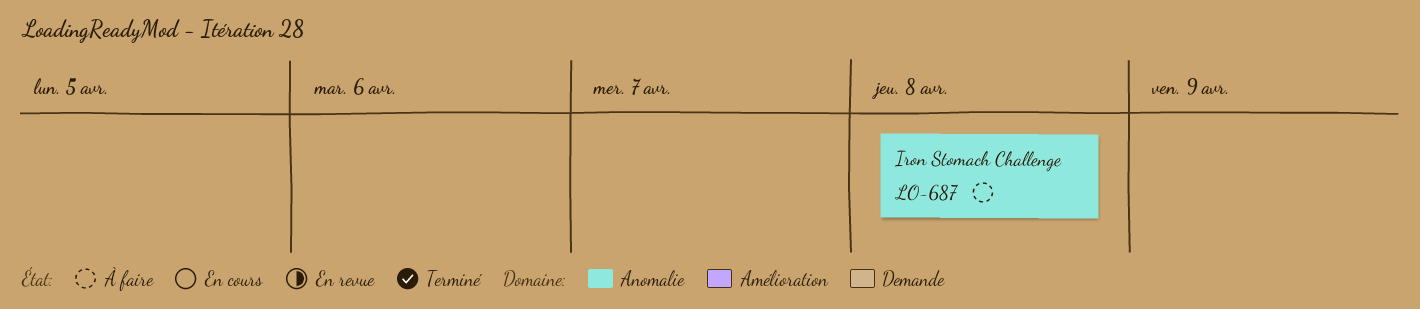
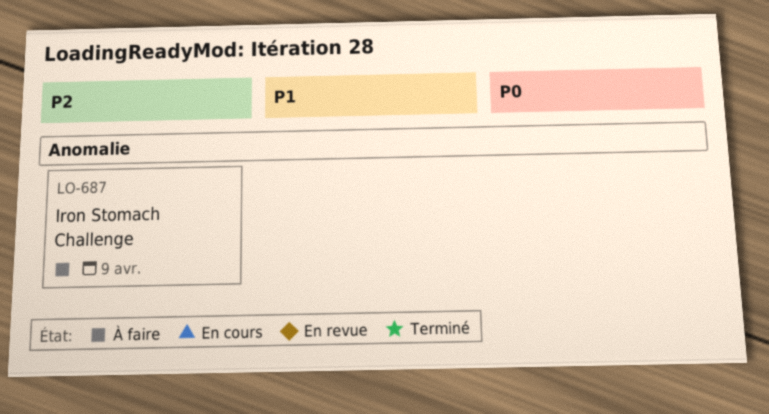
LO-687, due: Apr 8 -> Apr 9

